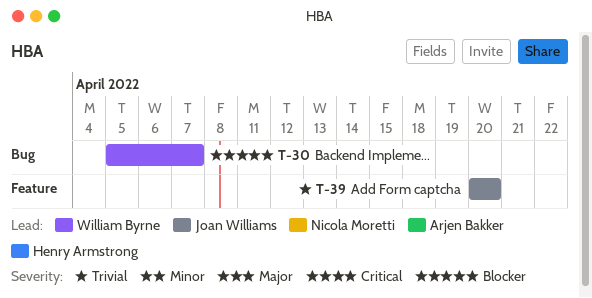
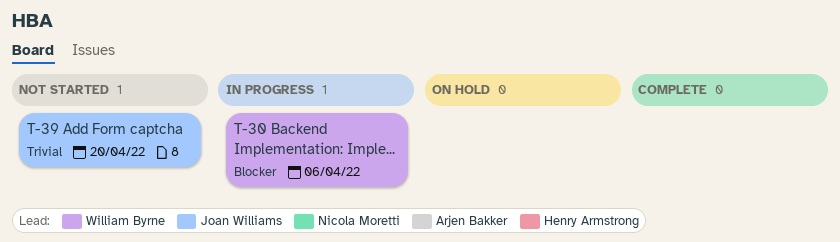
T-30, due: Apr 7 -> Apr 6

